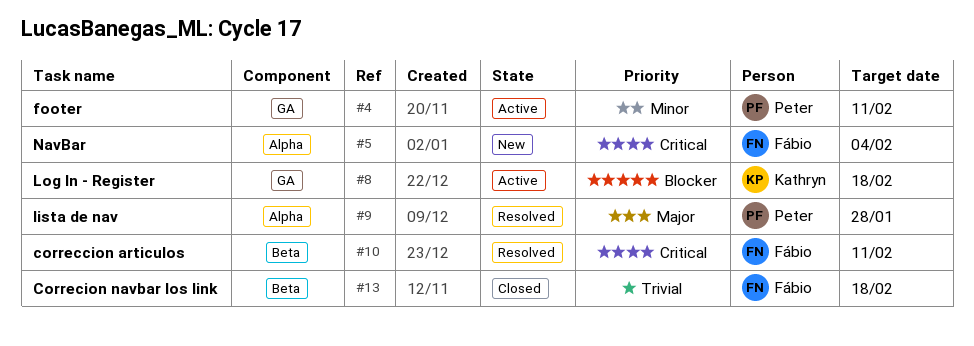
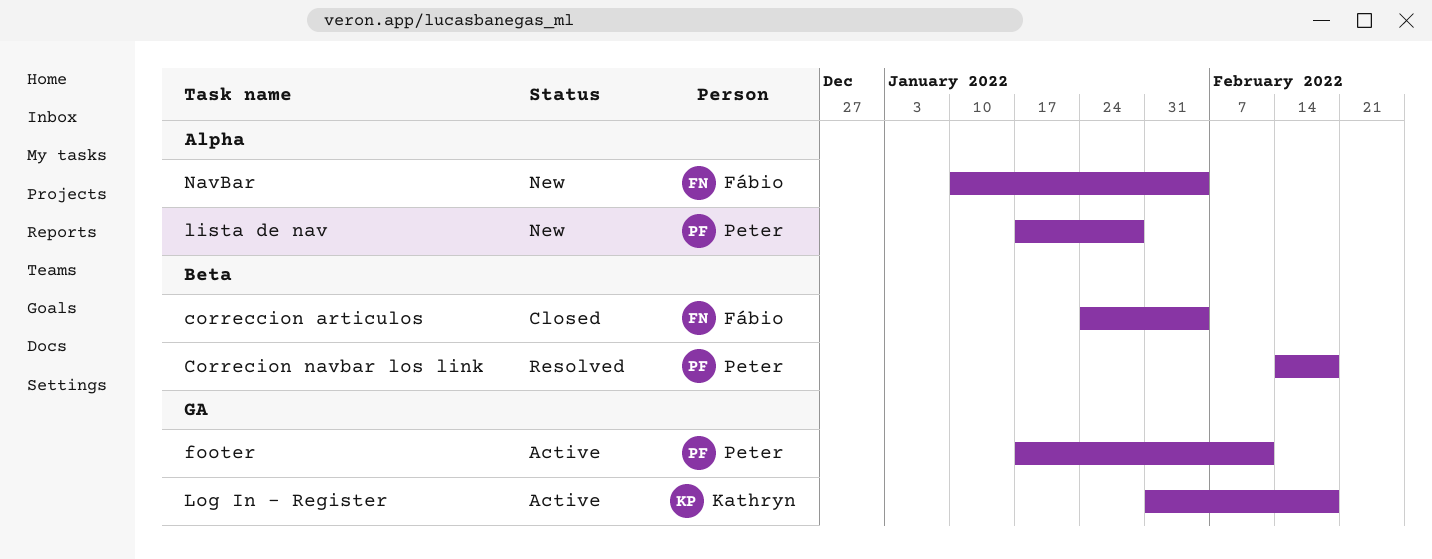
correccion articulos, status: Resolved -> Closed
correccion articulos, due: Feb 11 -> Feb 4
Correcion navbar los link, status: Closed -> Resolved
Correcion navbar los link, owner: Fábio -> Peter
lista de nav, status: Resolved -> New

